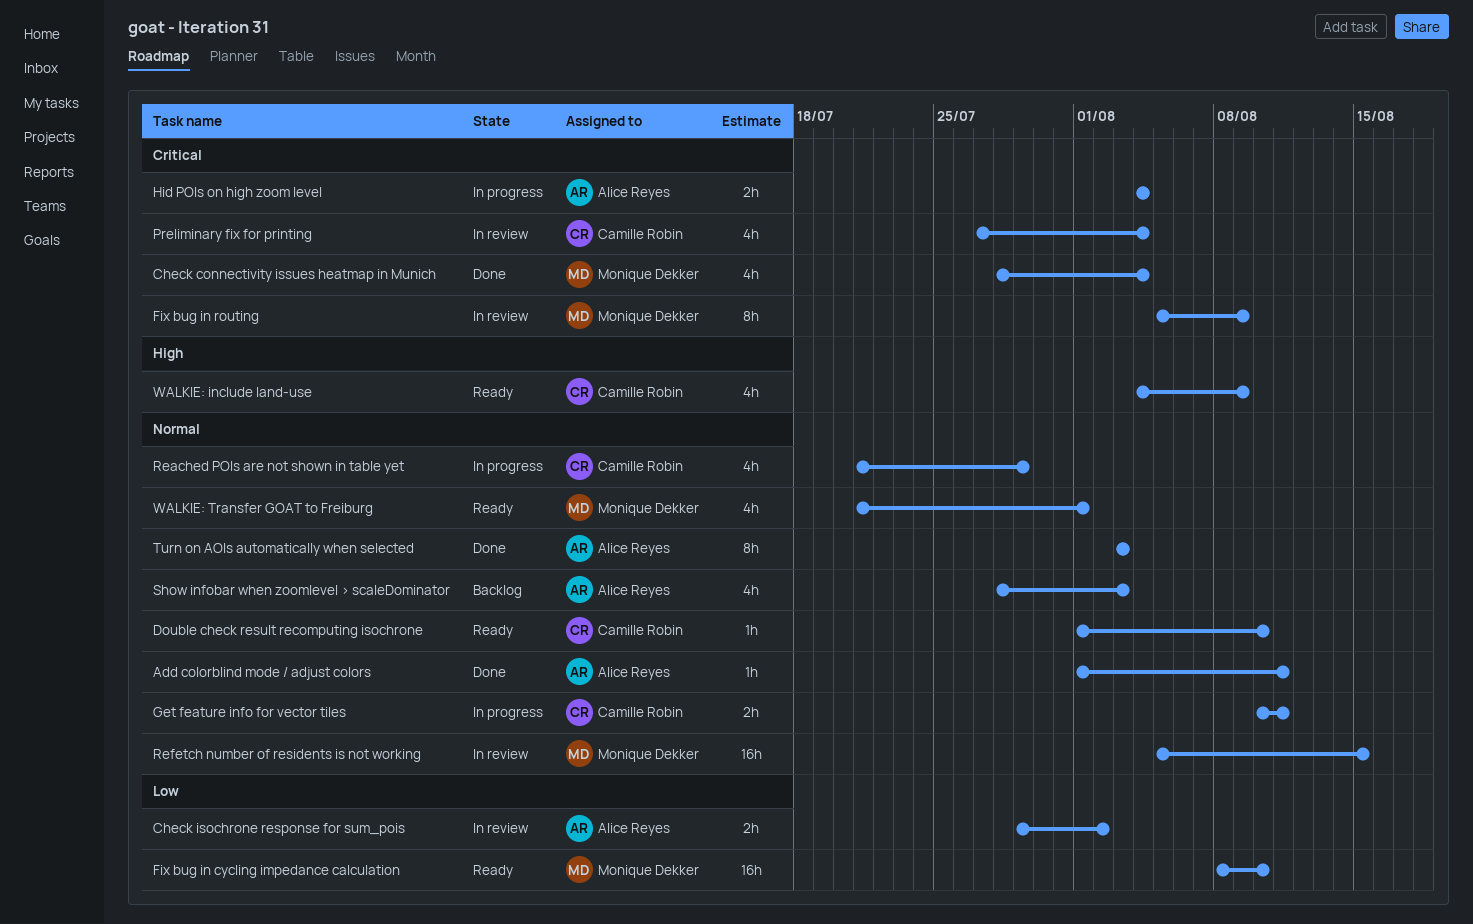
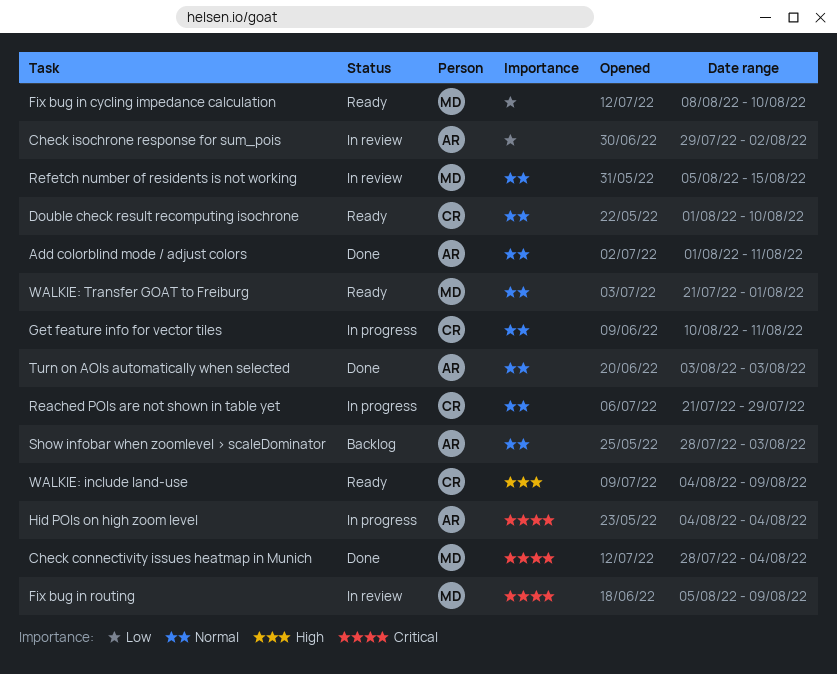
Preliminary fix for printing: present -> none

